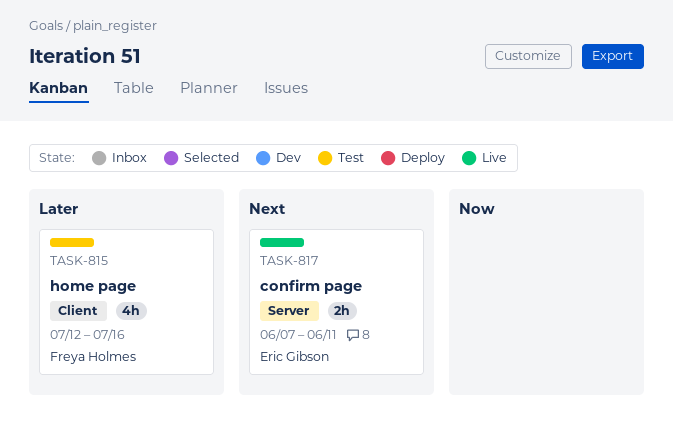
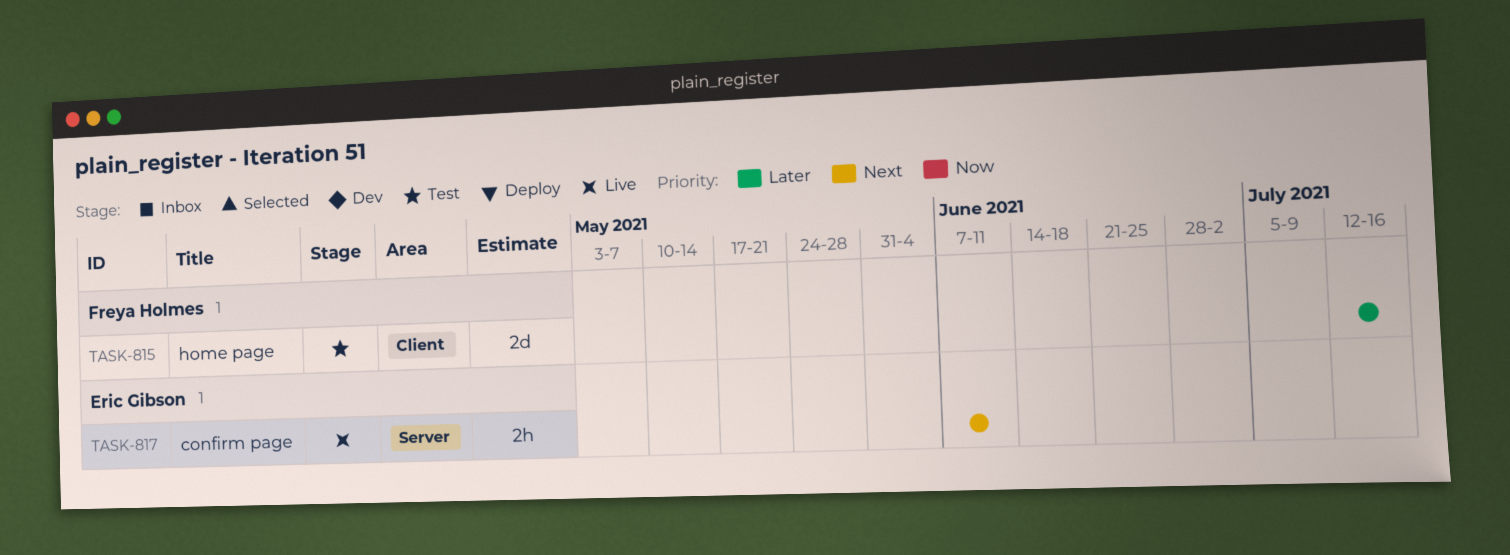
TASK-815, estimate: 4h -> 2d

